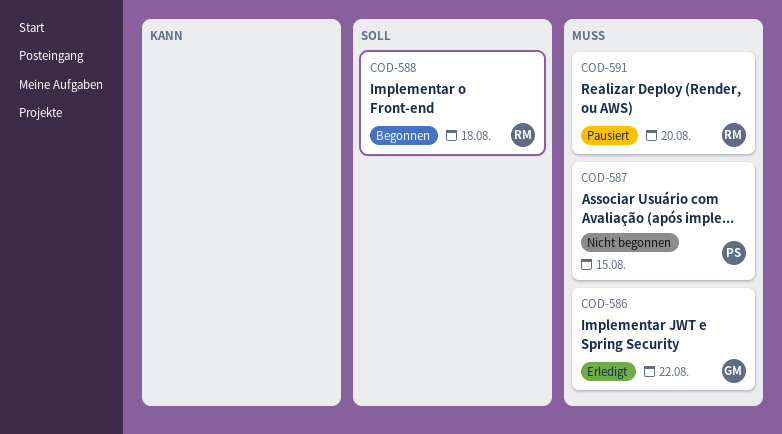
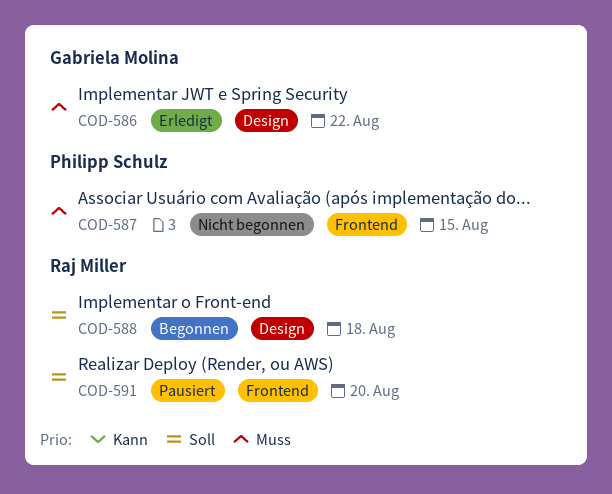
COD-591, priority: Muss -> Soll

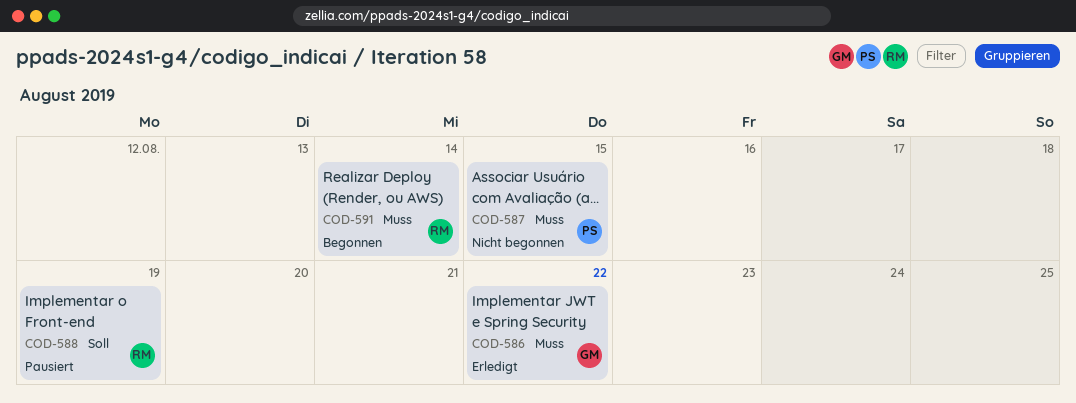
COD-588, status: Begonnen -> Pausiert
COD-588, due: Aug 18 -> Aug 19
COD-591, status: Pausiert -> Begonnen
COD-591, priority: Soll -> Muss
COD-591, due: Aug 20 -> Aug 14

